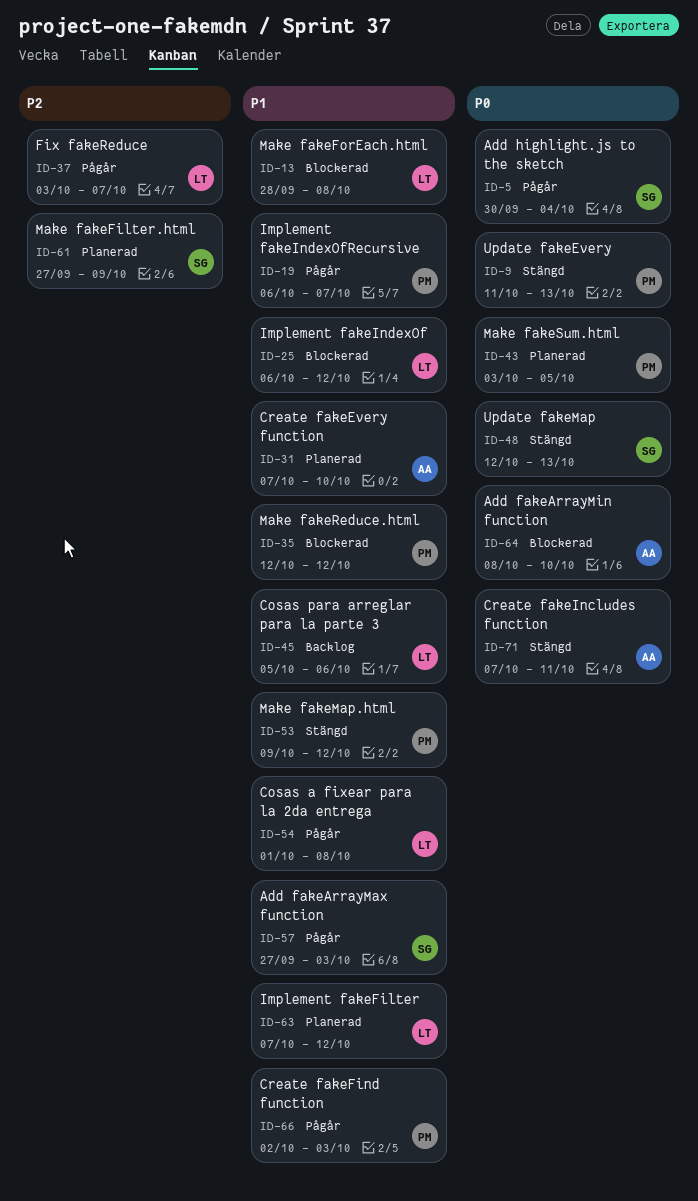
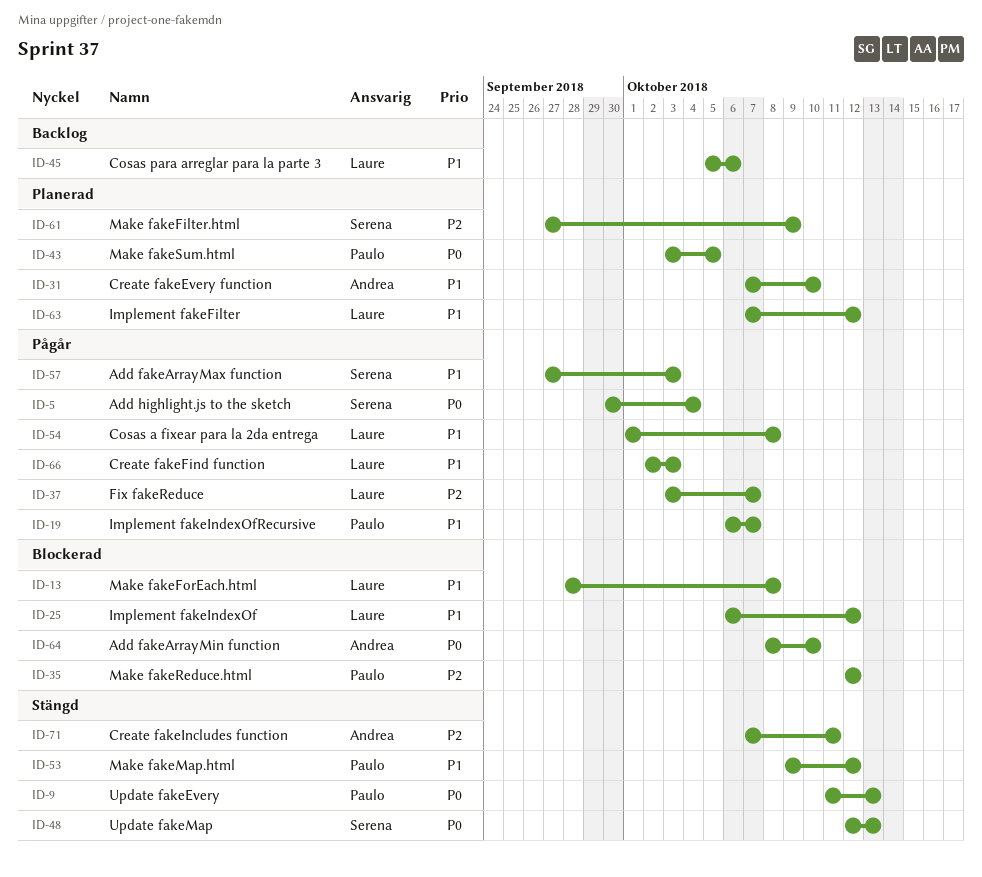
ID-35, priority: P1 -> P2
ID-66, owner: Paulo -> Laure
ID-71, priority: P0 -> P2

